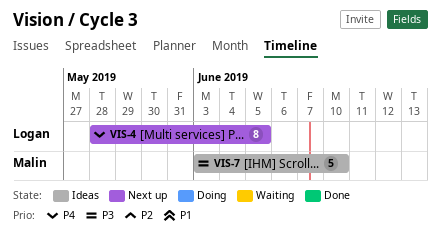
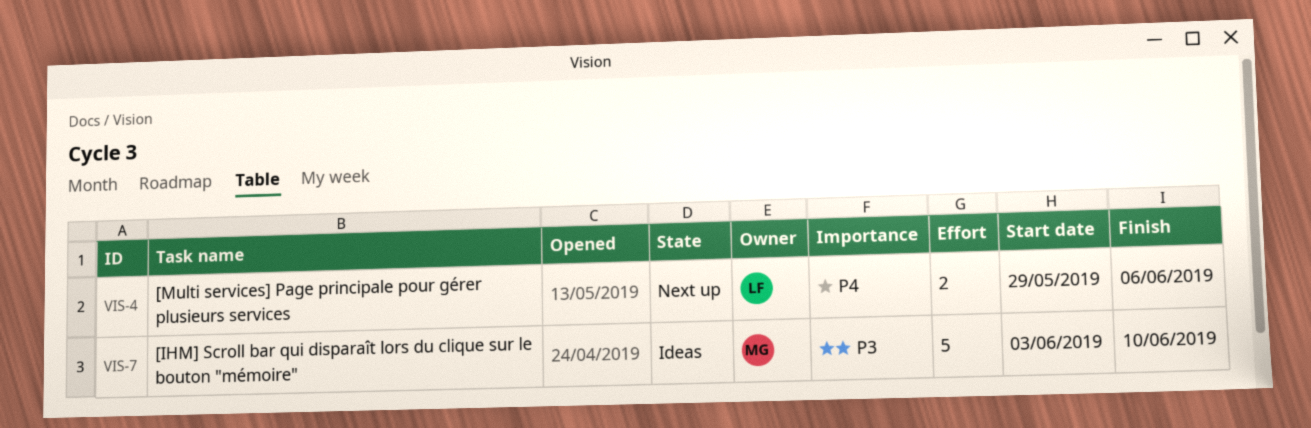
VIS-4, estimate: 8 -> 2
VIS-4, start: May 28 -> May 29
VIS-4, due: Jun 5 -> Jun 6

